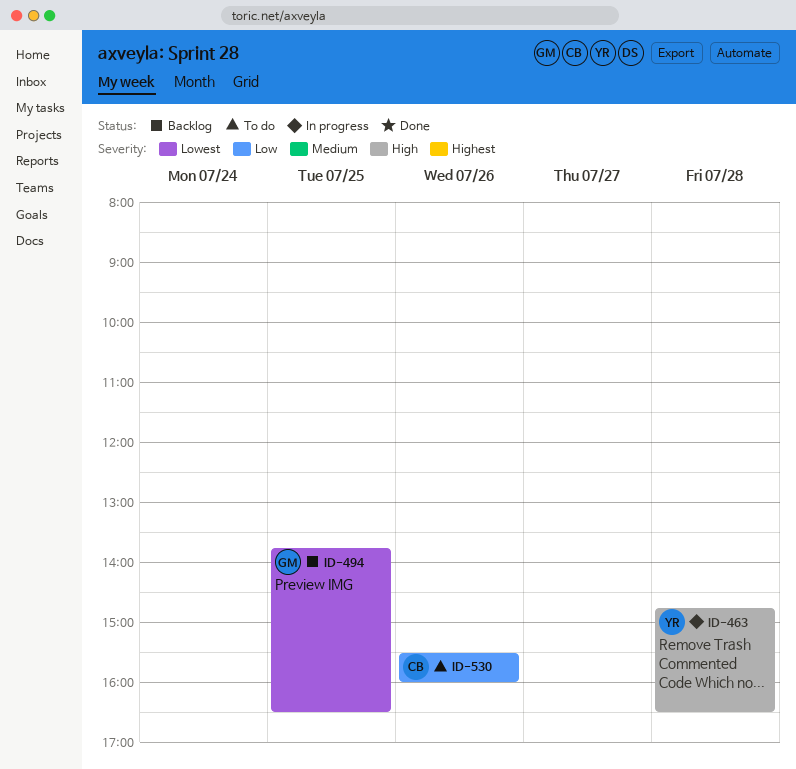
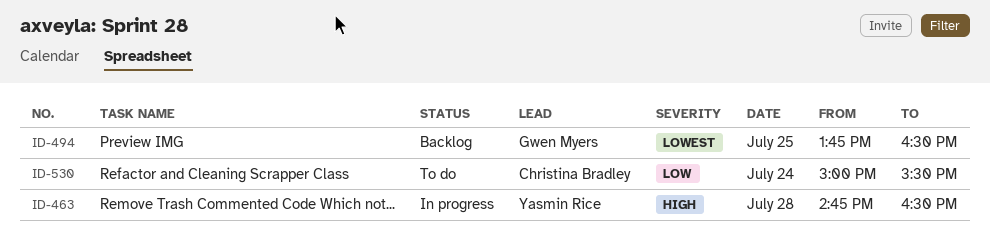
ID-530, day: Jul 26 -> Jul 24
ID-530, begins: 15:30 -> 15:00
ID-530, ends: 16:00 -> 15:30

